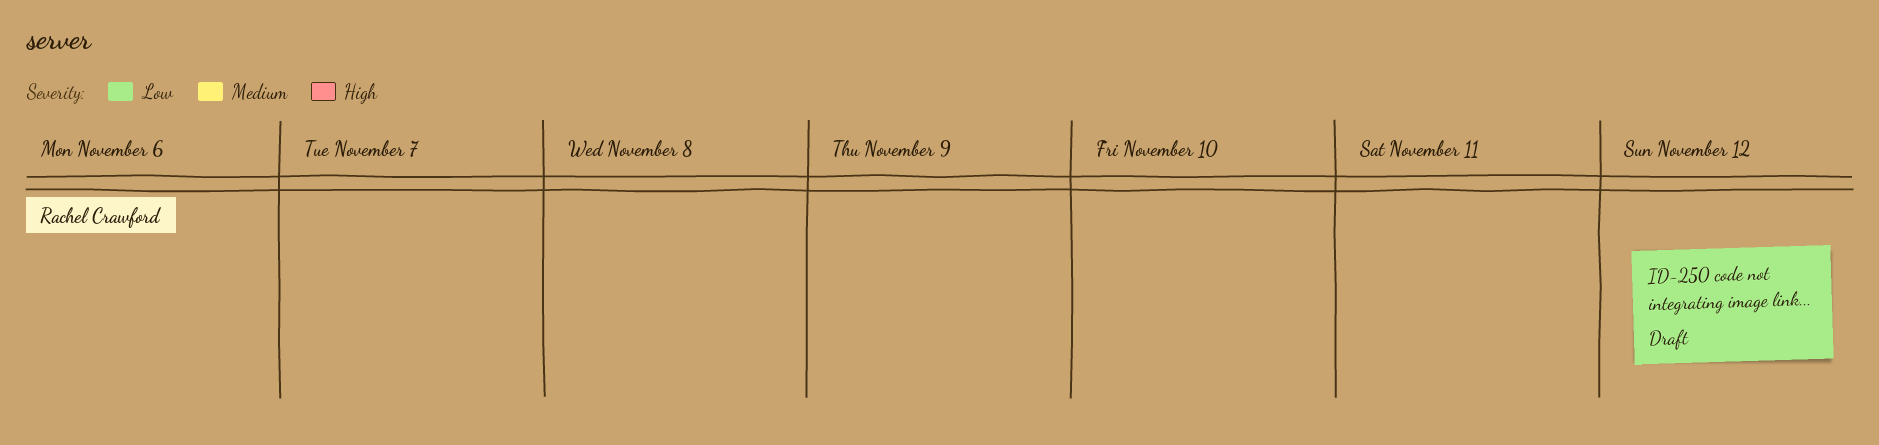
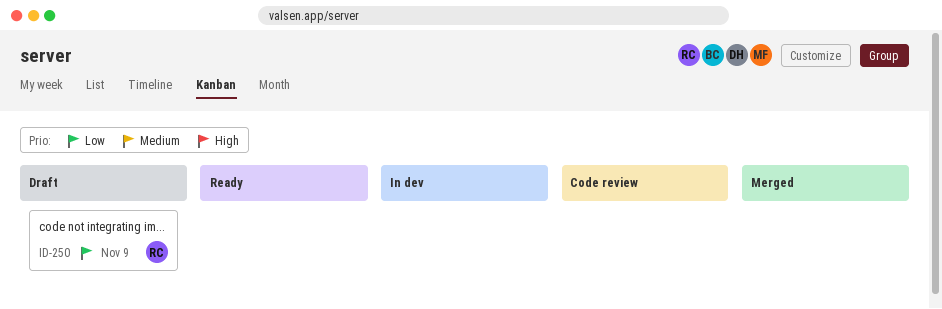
ID-250, due: Nov 12 -> Nov 9

